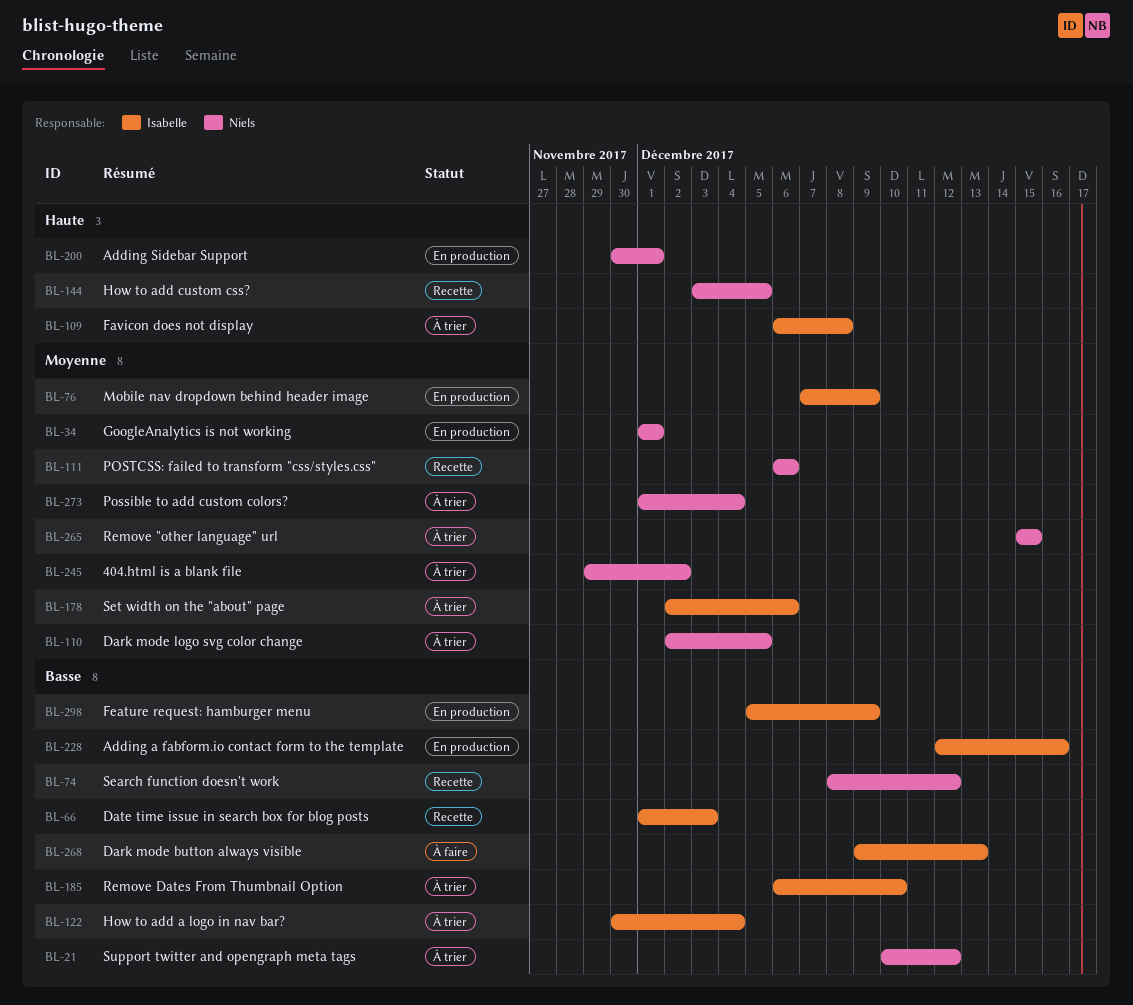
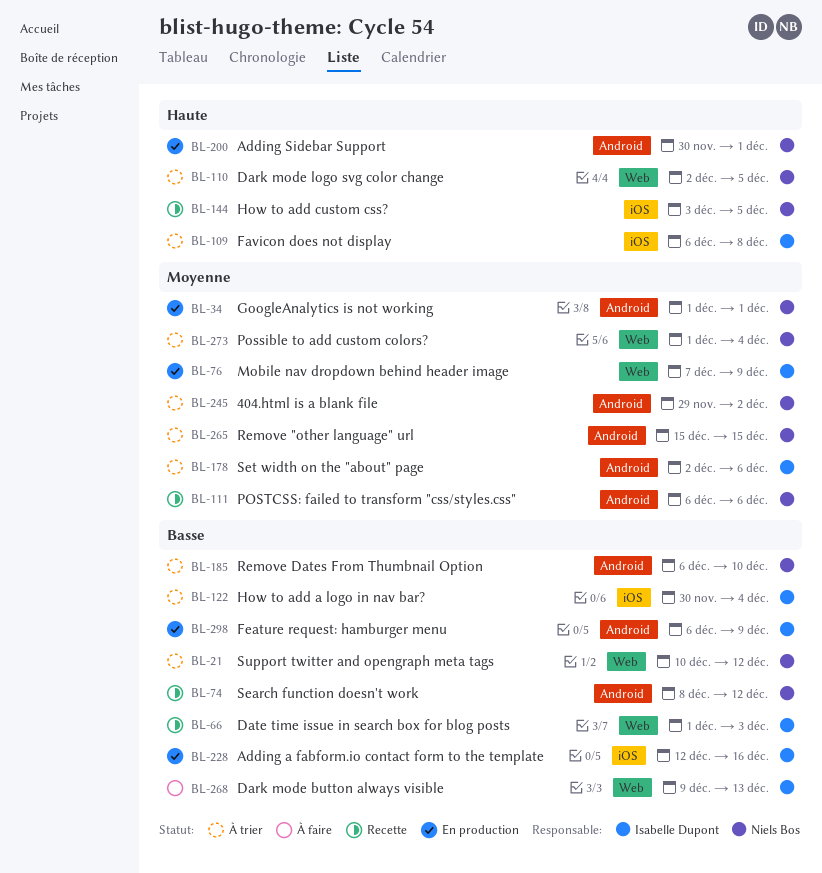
BL-110, priority: Moyenne -> Haute
BL-185, owner: Isabelle Dupont -> Niels Bos
BL-298, start: Dec 5 -> Dec 6

